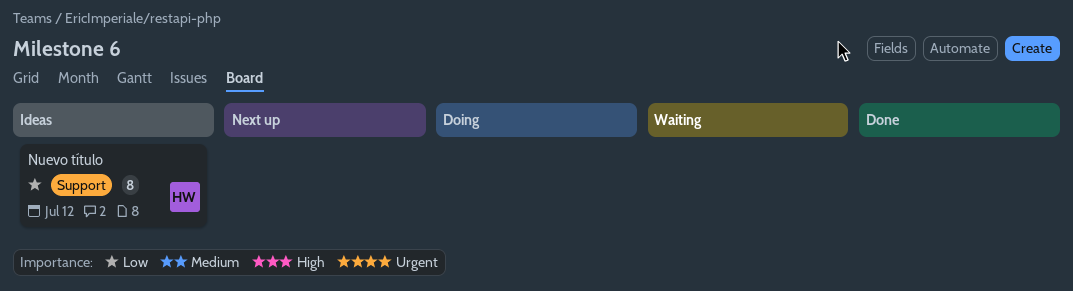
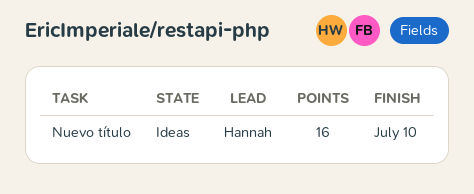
Nuevo título, estimate: 8 -> 16
Nuevo título, due: Jul 12 -> Jul 10

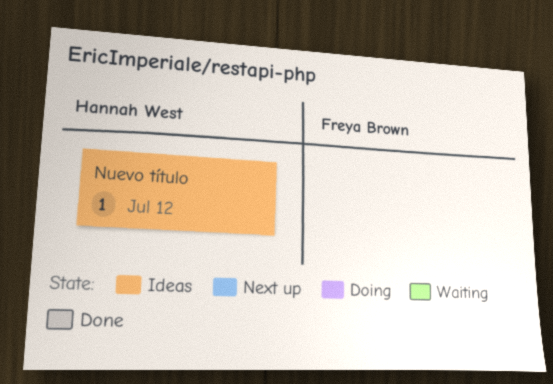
Nuevo título, estimate: 16 -> 1
Nuevo título, due: Jul 10 -> Jul 12

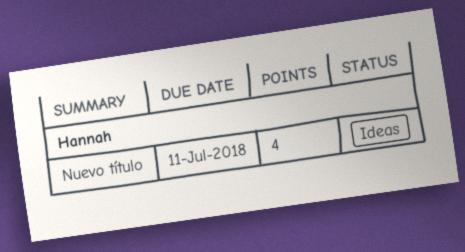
Nuevo título, estimate: 1 -> 4
Nuevo título, due: Jul 12 -> Jul 11

